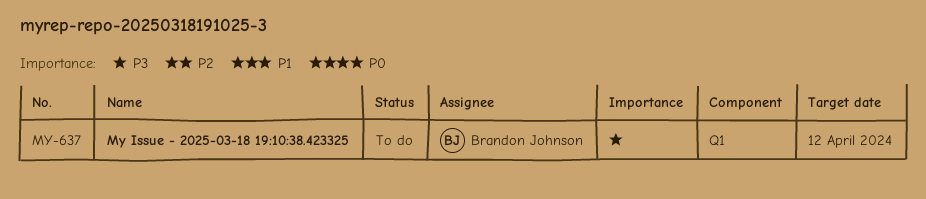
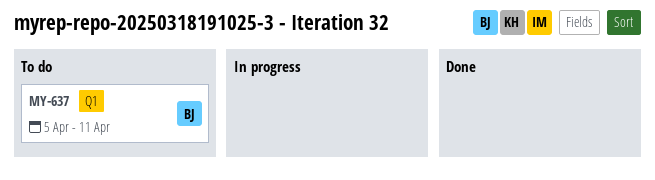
MY-637, due: Apr 12 -> Apr 11

